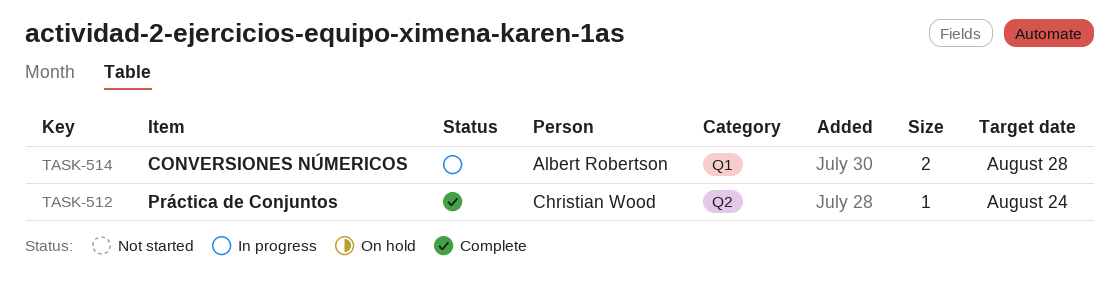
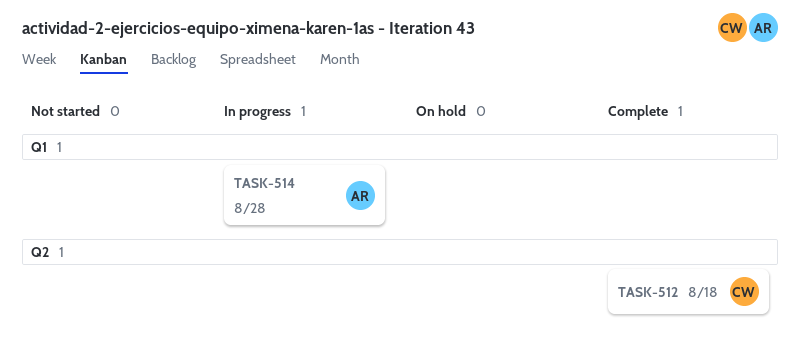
TASK-512, due: Aug 24 -> Aug 18

